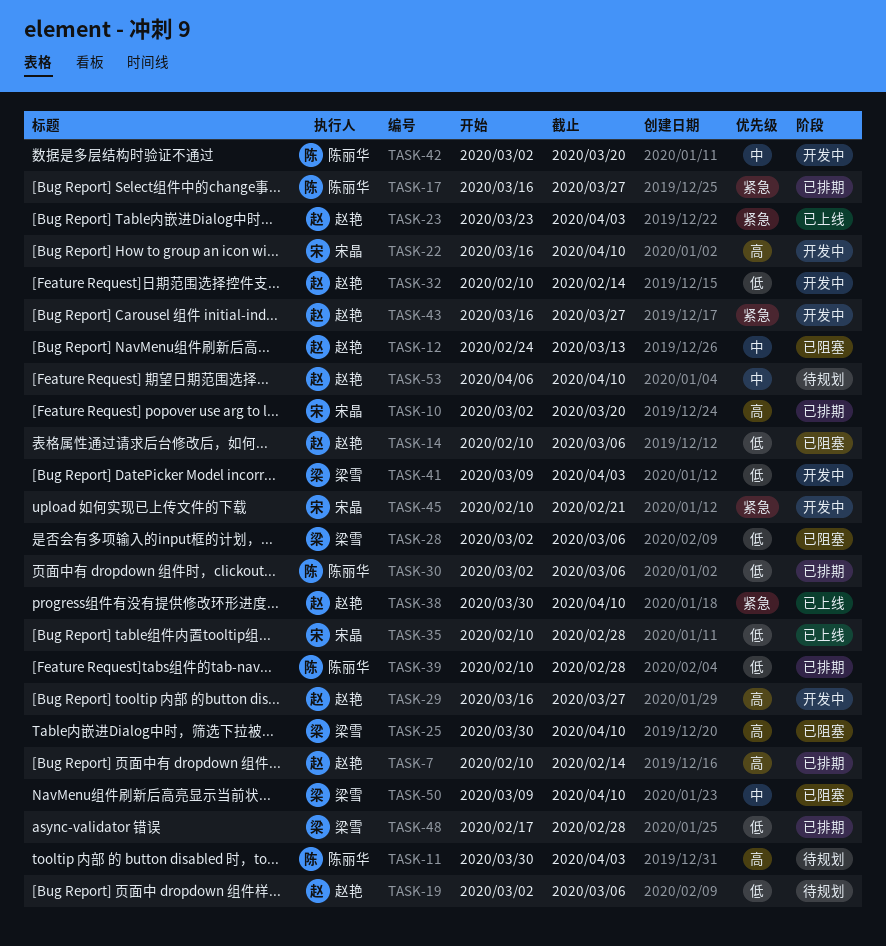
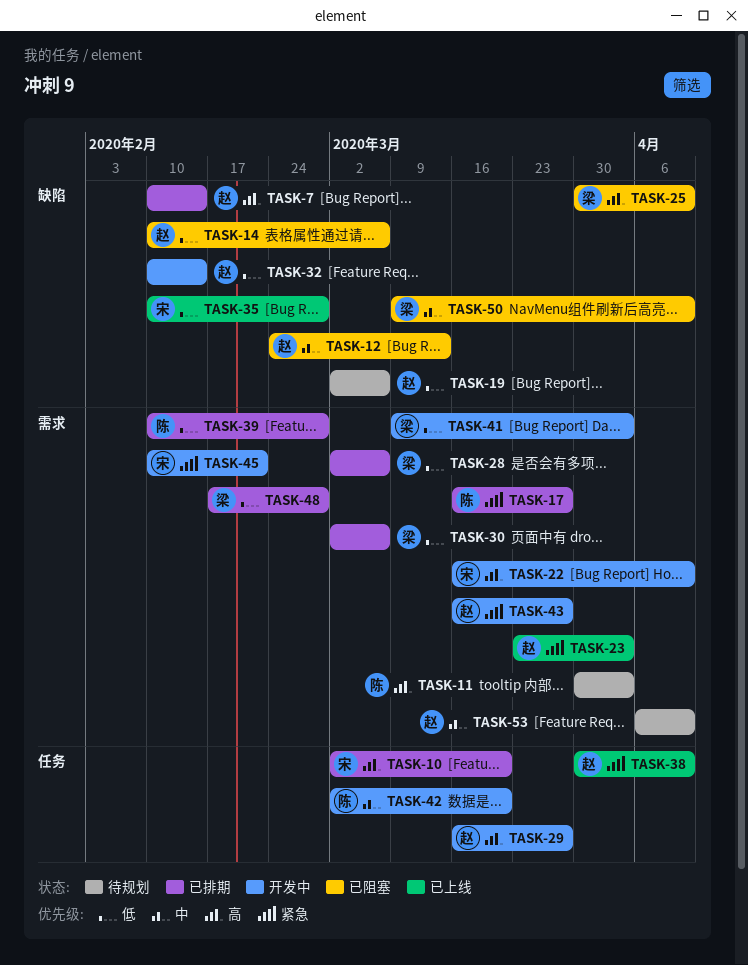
TASK-28, status: 已阻塞 -> 已排期
TASK-30, owner: 陈丽华 -> 梁雪

